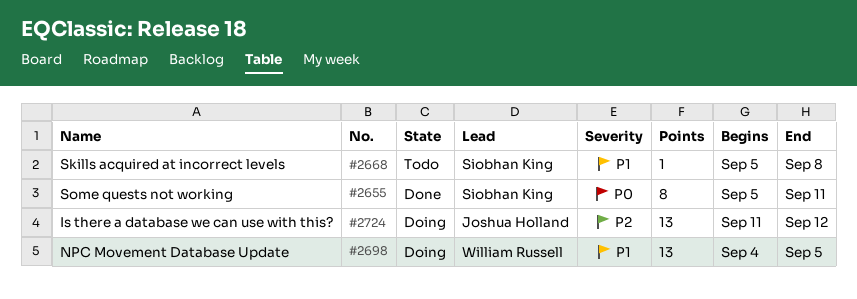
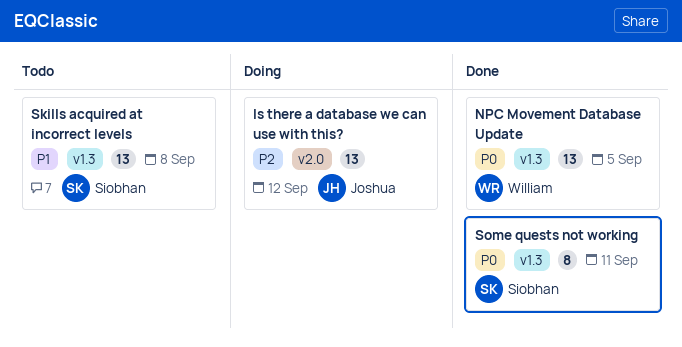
NPC Movement Database Update, status: Doing -> Done
NPC Movement Database Update, priority: P1 -> P0
Skills acquired at incorrect levels, estimate: 1 -> 13

